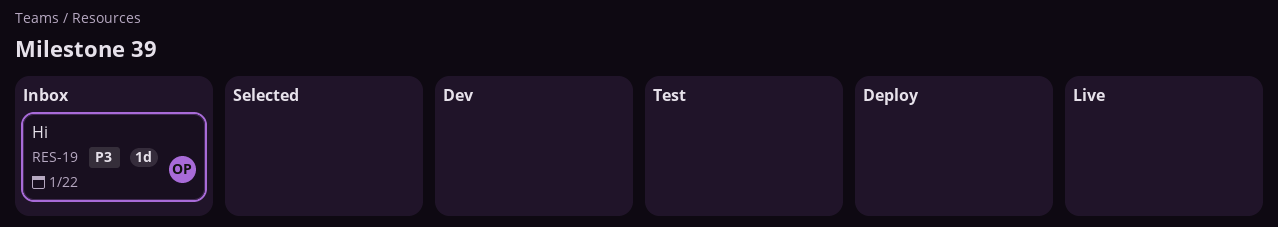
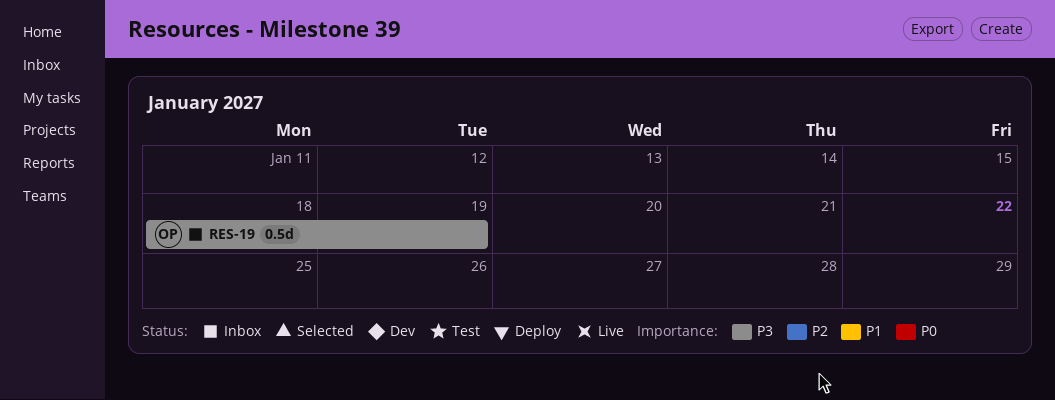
RES-19, estimate: 1d -> 0.5d
RES-19, due: Jan 22 -> Jan 19

